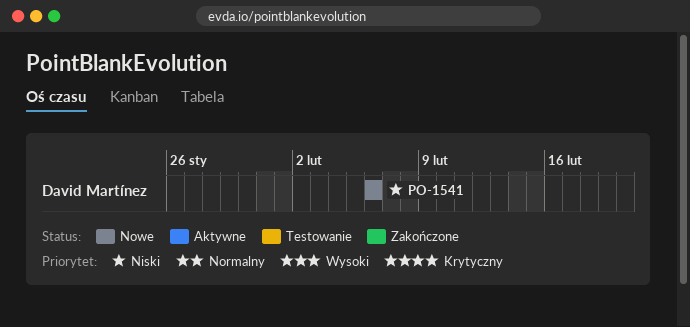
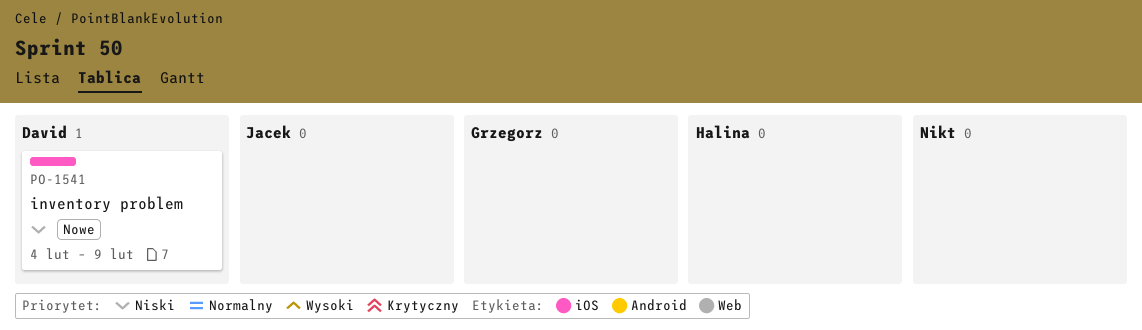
PO-1541, start: Feb 6 -> Feb 4
PO-1541, due: Feb 6 -> Feb 9

